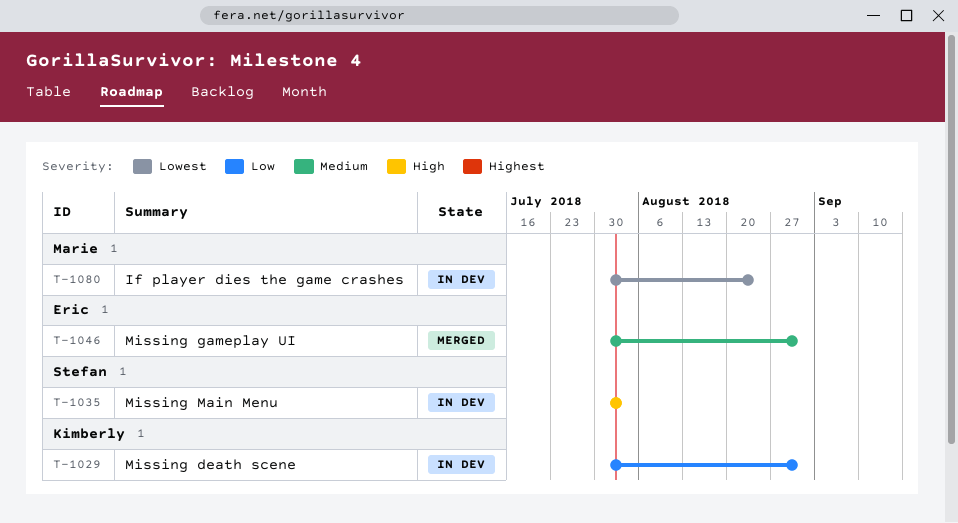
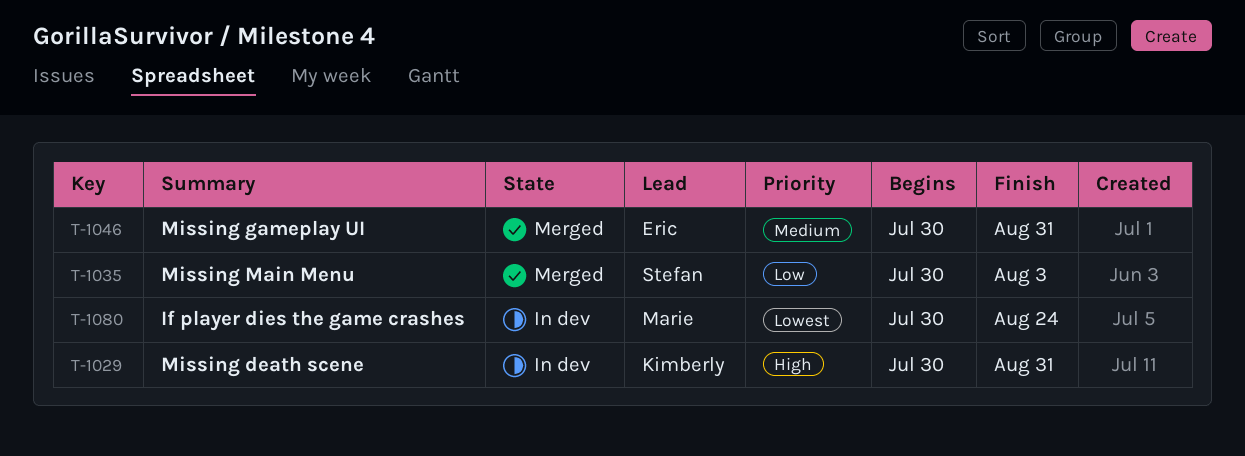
T-1029, priority: Low -> High
T-1035, status: In dev -> Merged
T-1035, priority: High -> Low

